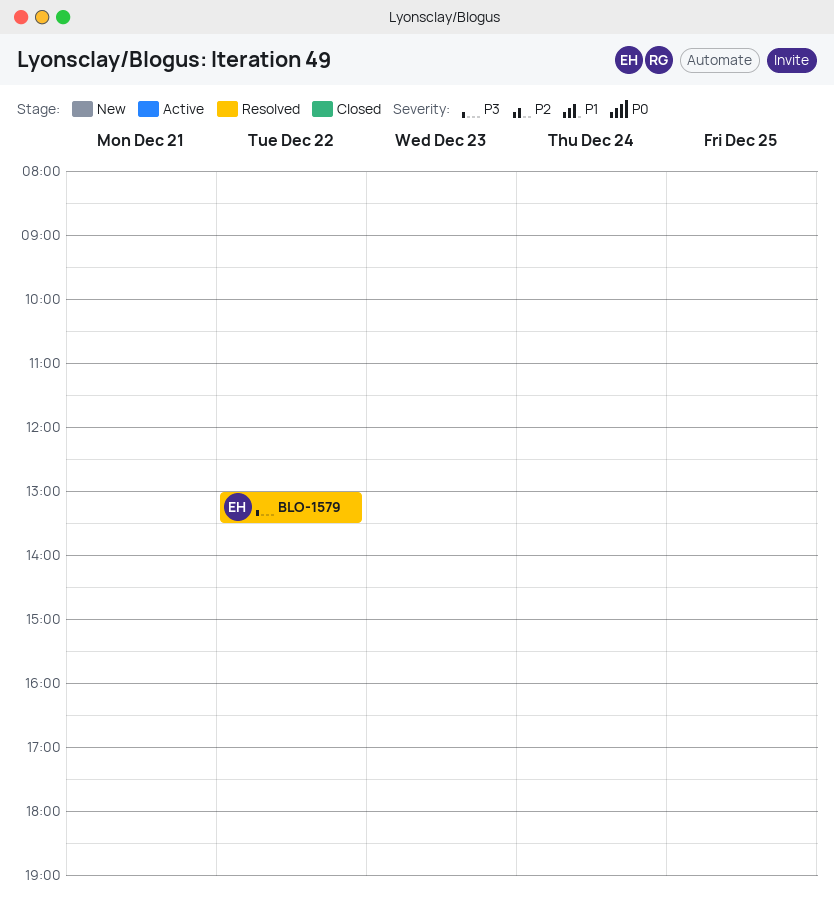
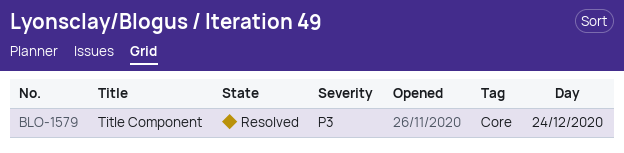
BLO-1579, day: Dec 22 -> Dec 24

